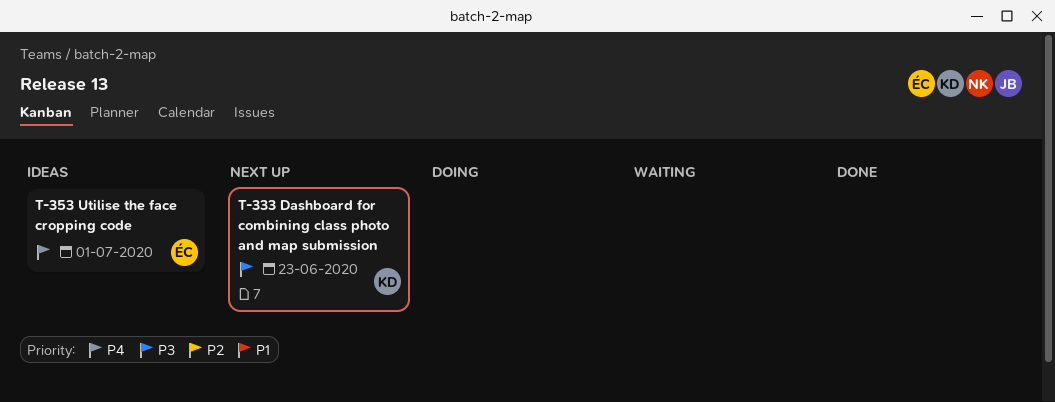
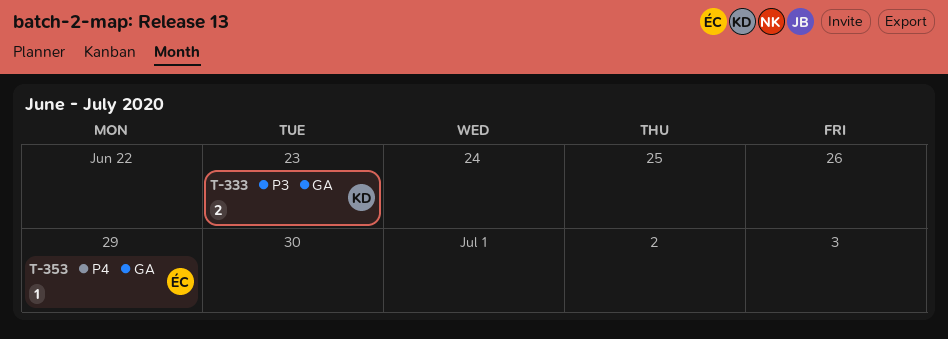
T-353, due: Jul 1 -> Jun 29

